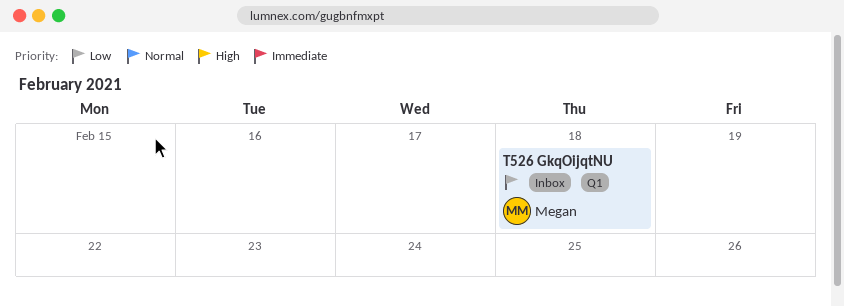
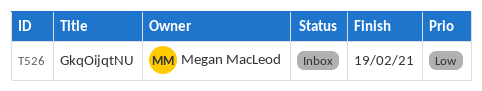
T526, due: Feb 18 -> Feb 19

